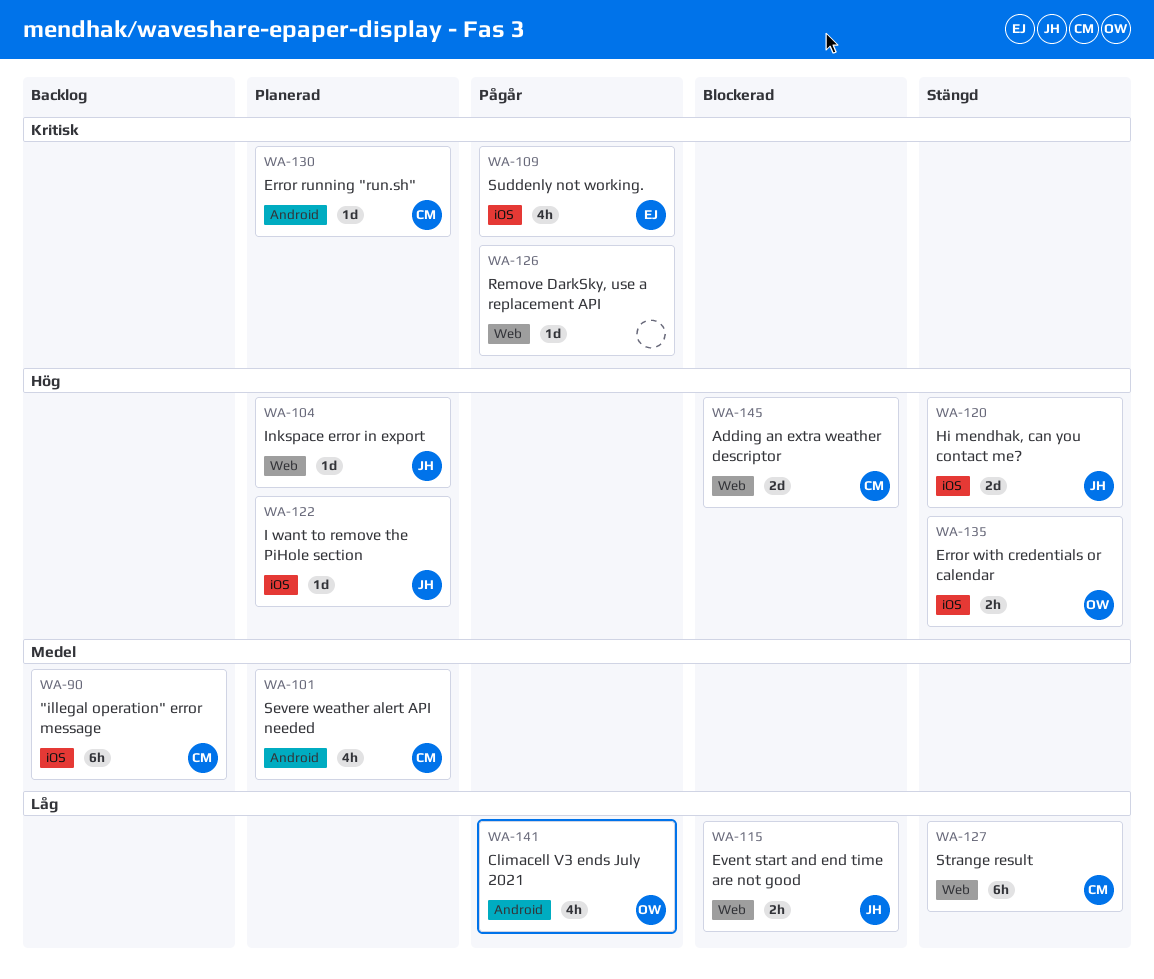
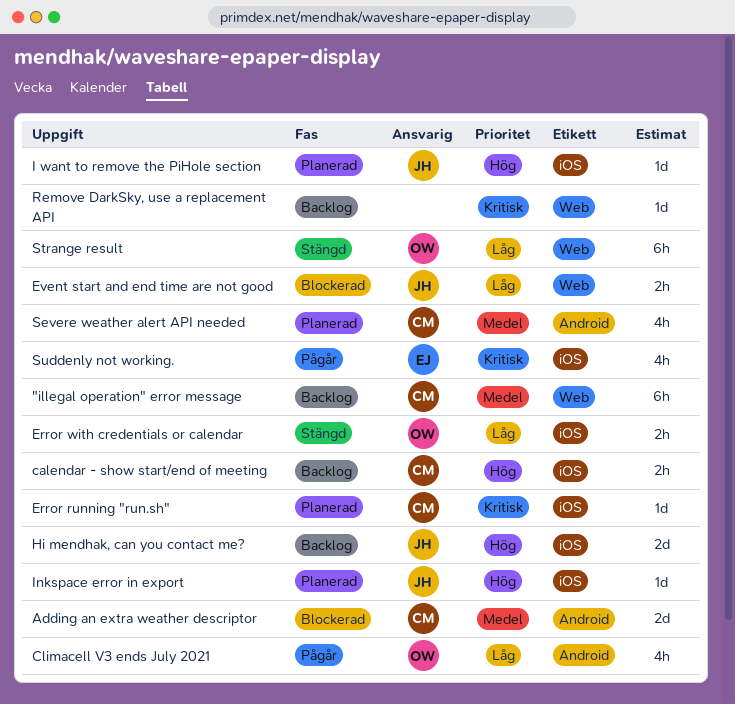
"illegal operation" error message, label: iOS -> Web
Adding an extra weather descriptor, priority: Hög -> Medel
Adding an extra weather descriptor, label: Web -> Android
calendar - show start/end of meeting: none -> present
Error running "run.sh", label: Android -> iOS
Error with credentials or calendar, priority: Hög -> Låg
Hi mendhak, can you contact me?, status: Stängd -> Backlog
Inkspace error in export, label: Web -> iOS
Remove DarkSky, use a replacement API, status: Pågår -> Backlog
Strange result, owner: CM -> OW

